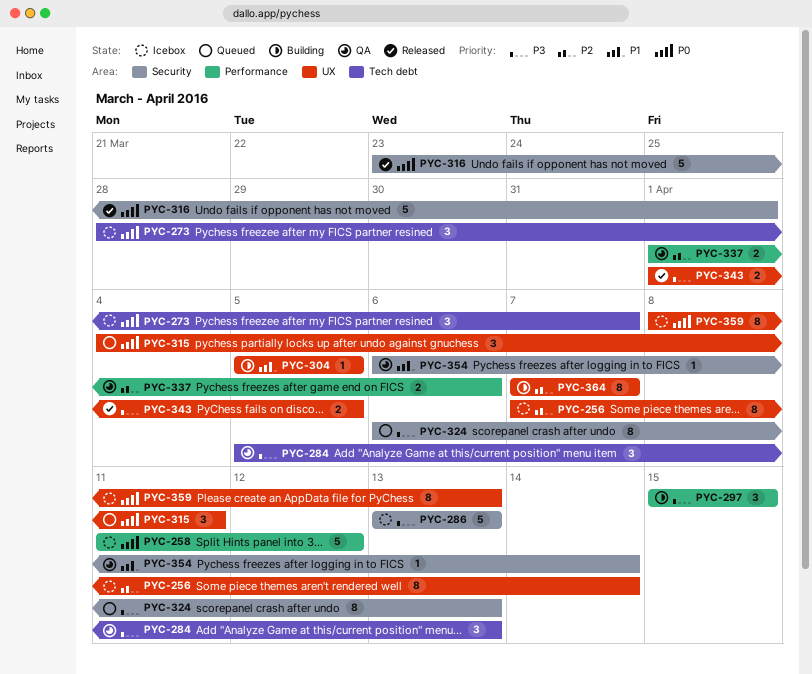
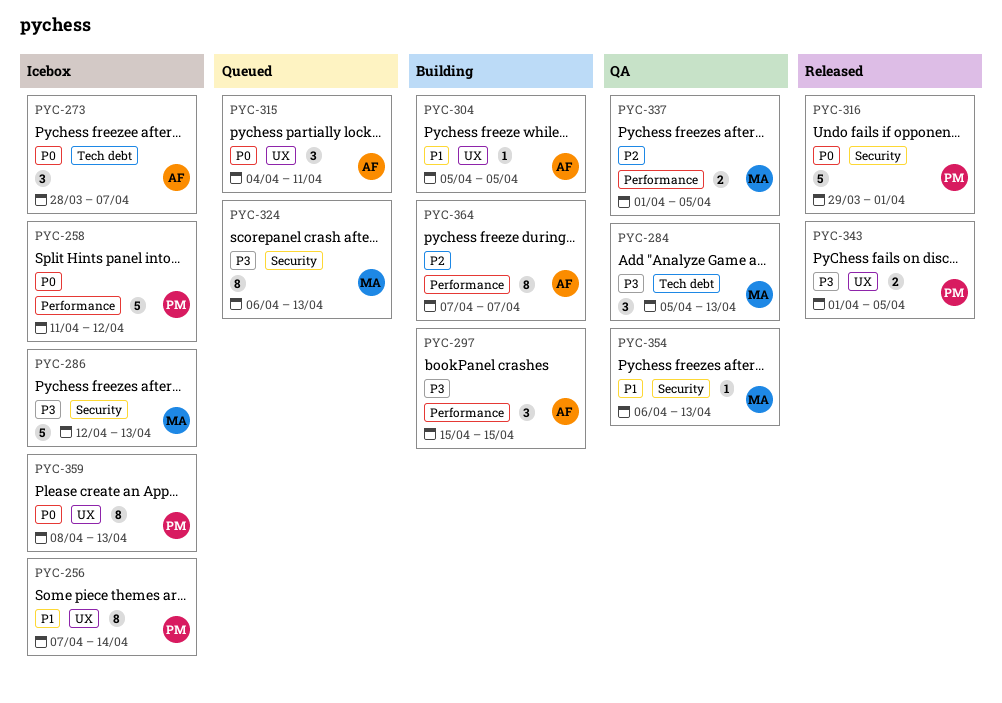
PYC-256, priority: P2 -> P1
PYC-286, start: Apr 13 -> Apr 12
PYC-316, start: Mar 23 -> Mar 29
PYC-337, due: Apr 6 -> Apr 5
PYC-354, due: Apr 14 -> Apr 13
PYC-364, label: UX -> Performance

